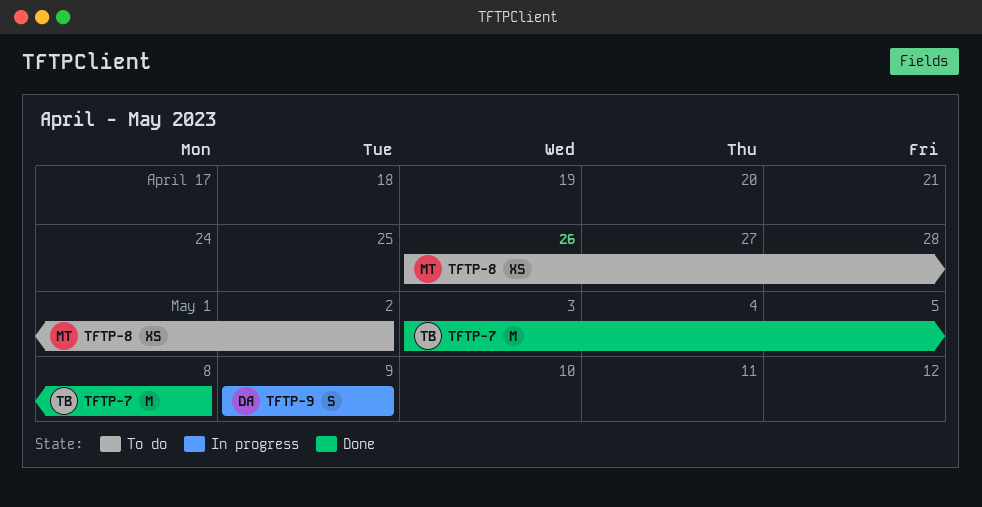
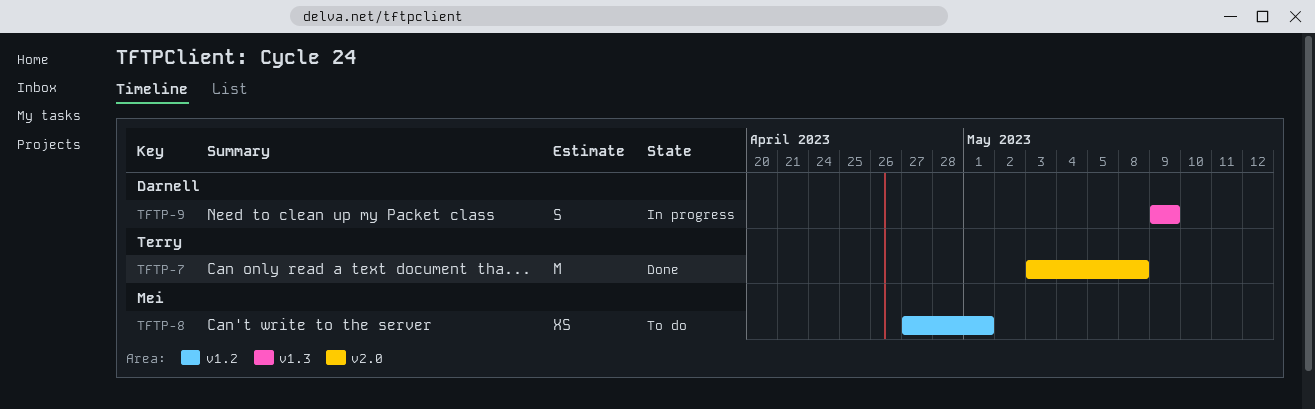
TFTP-8, start: Apr 26 -> Apr 27
TFTP-8, due: May 2 -> May 1

